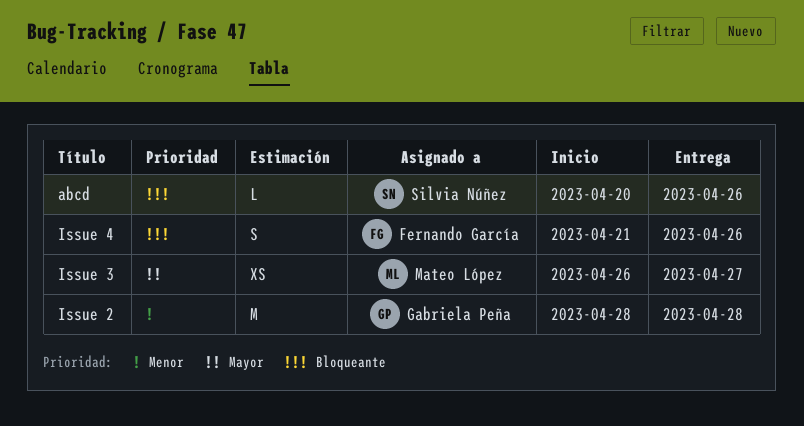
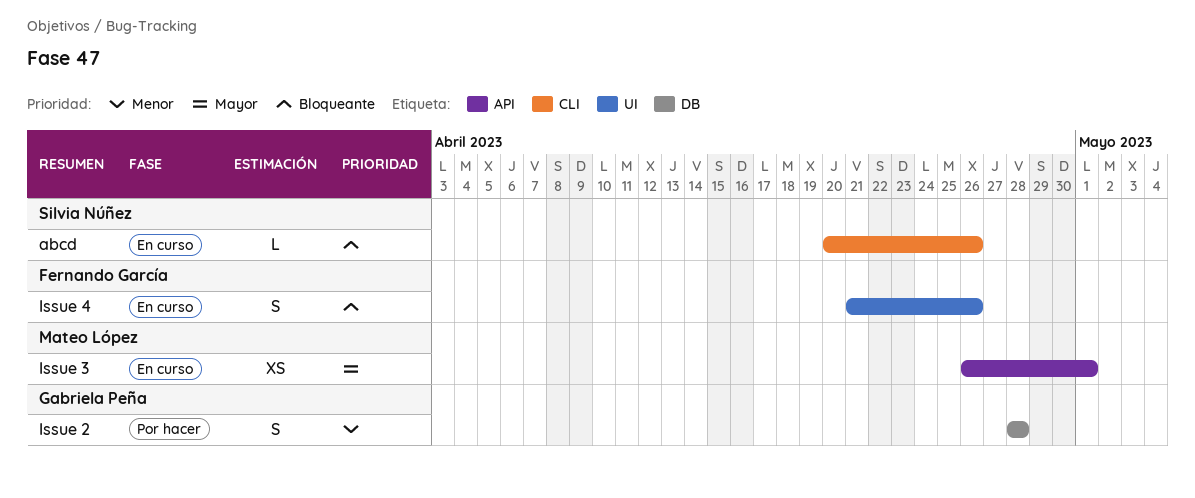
Issue 2, estimate: M -> S
Issue 3, due: Apr 27 -> May 1

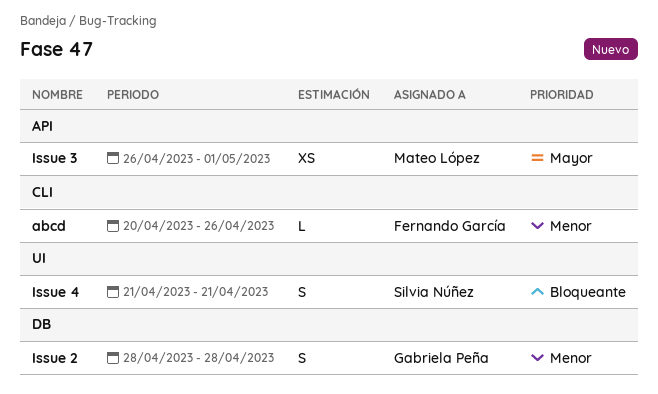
abcd, owner: Silvia Núñez -> Fernando García
abcd, priority: Bloqueante -> Menor
Issue 4, owner: Fernando García -> Silvia Núñez
Issue 4, due: Apr 26 -> Apr 21

